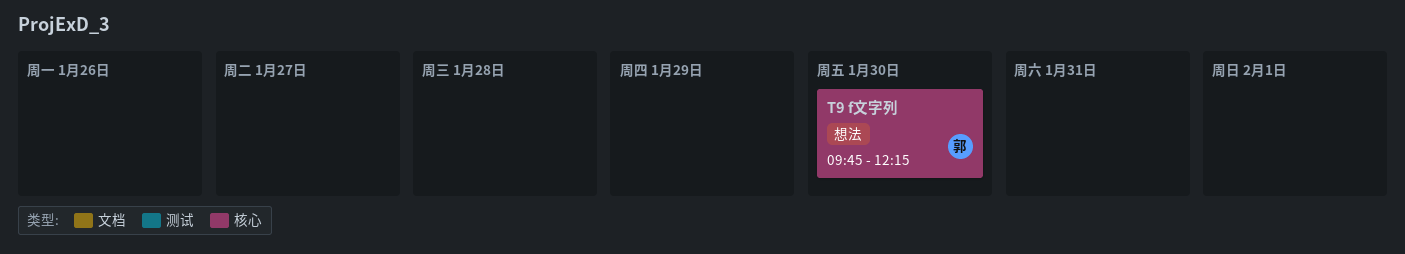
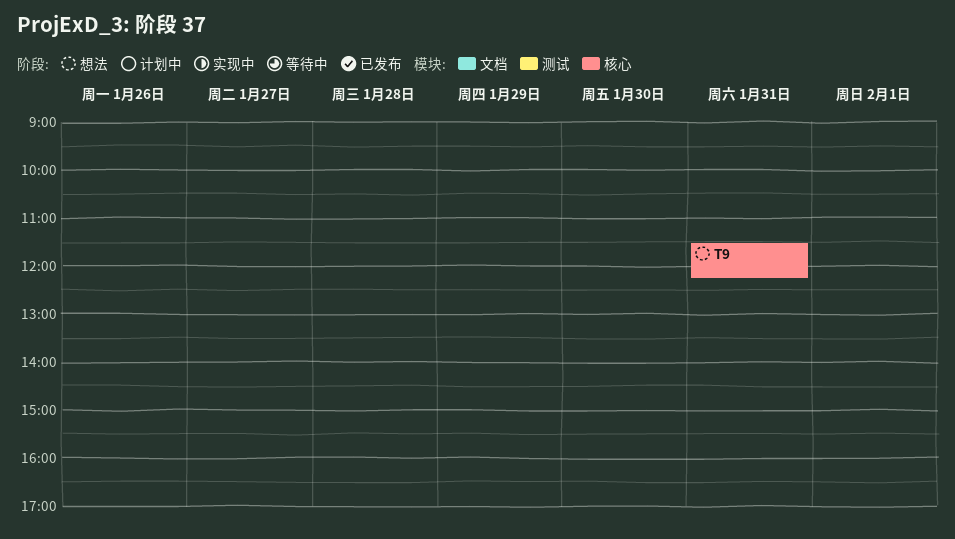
T9, day: Jan 30 -> Jan 31
T9, begins: 09:45 -> 11:30

